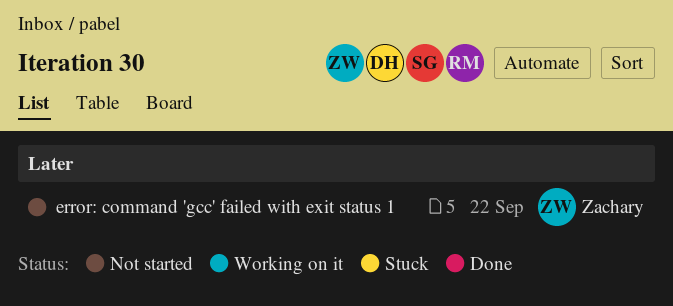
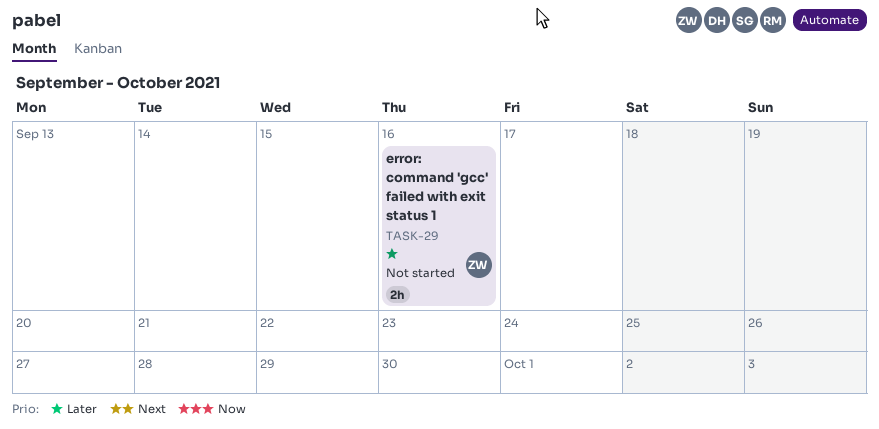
error: command 'gcc' failed with exit status 1, due: Sep 22 -> Sep 16

